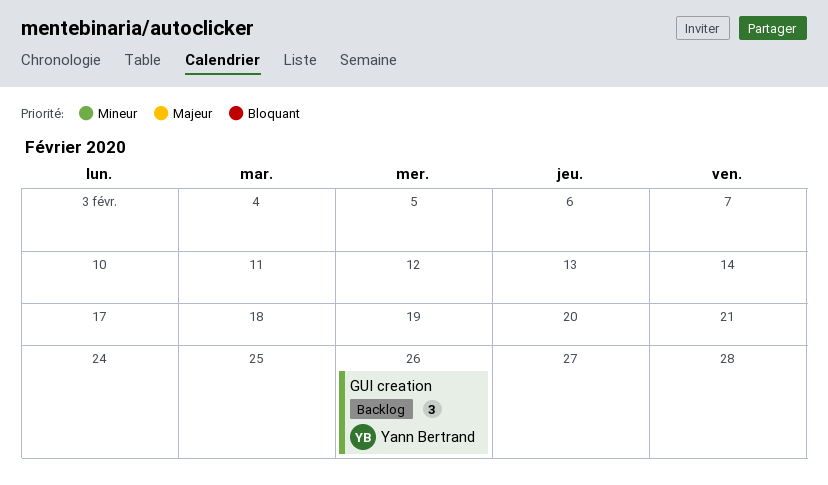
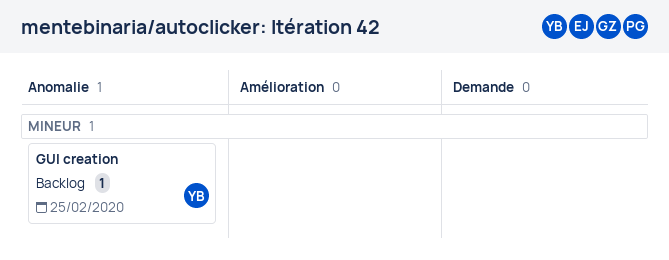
GUI creation, estimate: 3 -> 1
GUI creation, due: Feb 26 -> Feb 25

